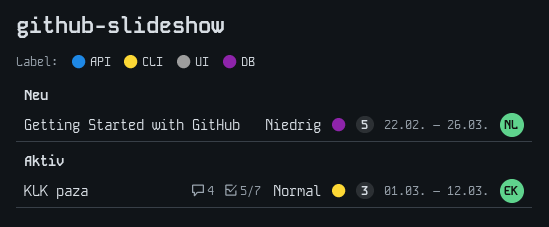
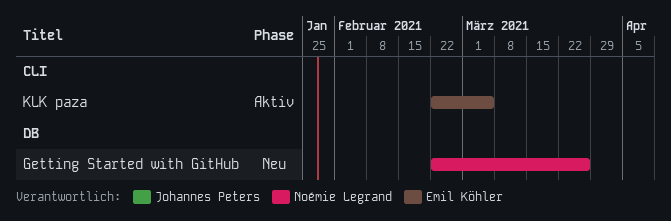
KLK paza, start: Mar 1 -> Feb 22
KLK paza, due: Mar 12 -> Mar 5

